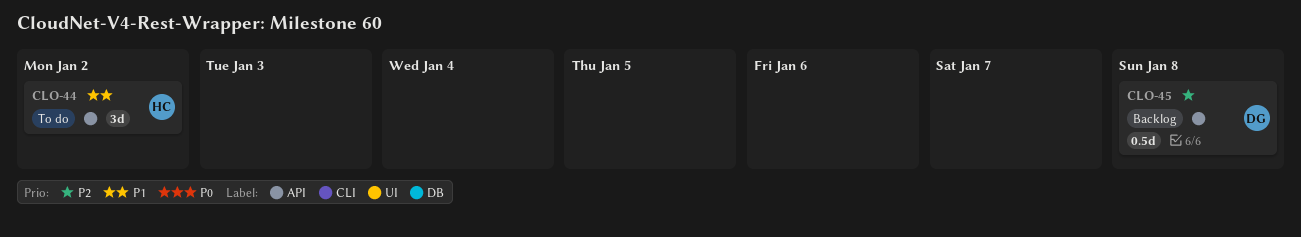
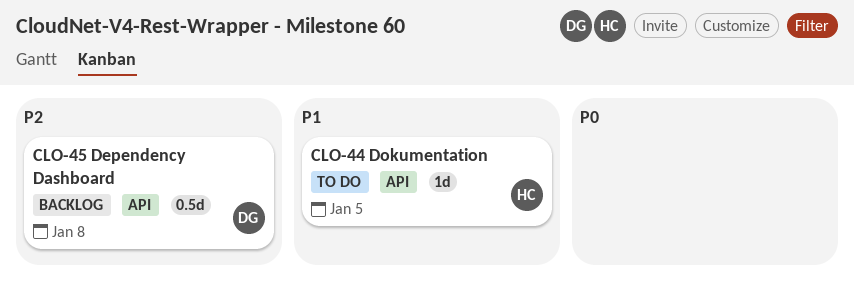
CLO-44, estimate: 3d -> 1d
CLO-44, due: Jan 2 -> Jan 5

